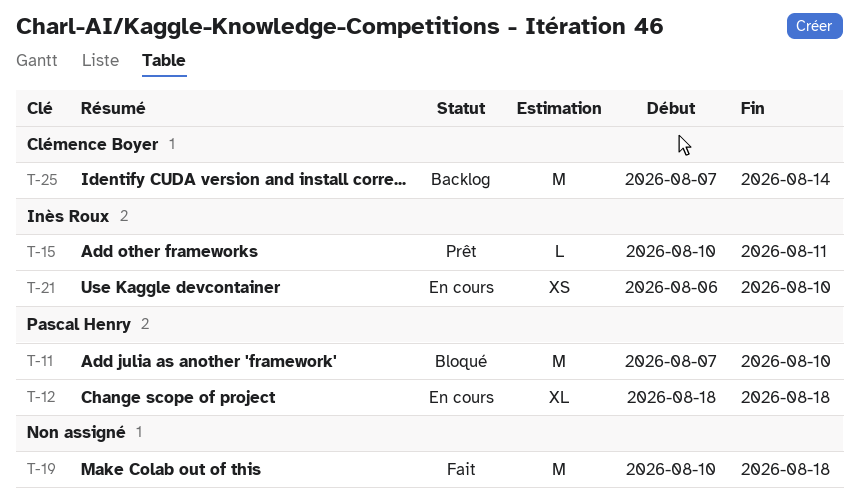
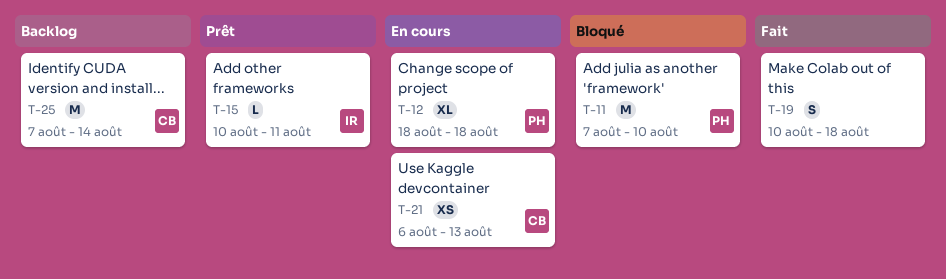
T-19, estimate: M -> S
T-21, owner: Inès Roux -> Clémence Boyer
T-21, due: Aug 10 -> Aug 13

